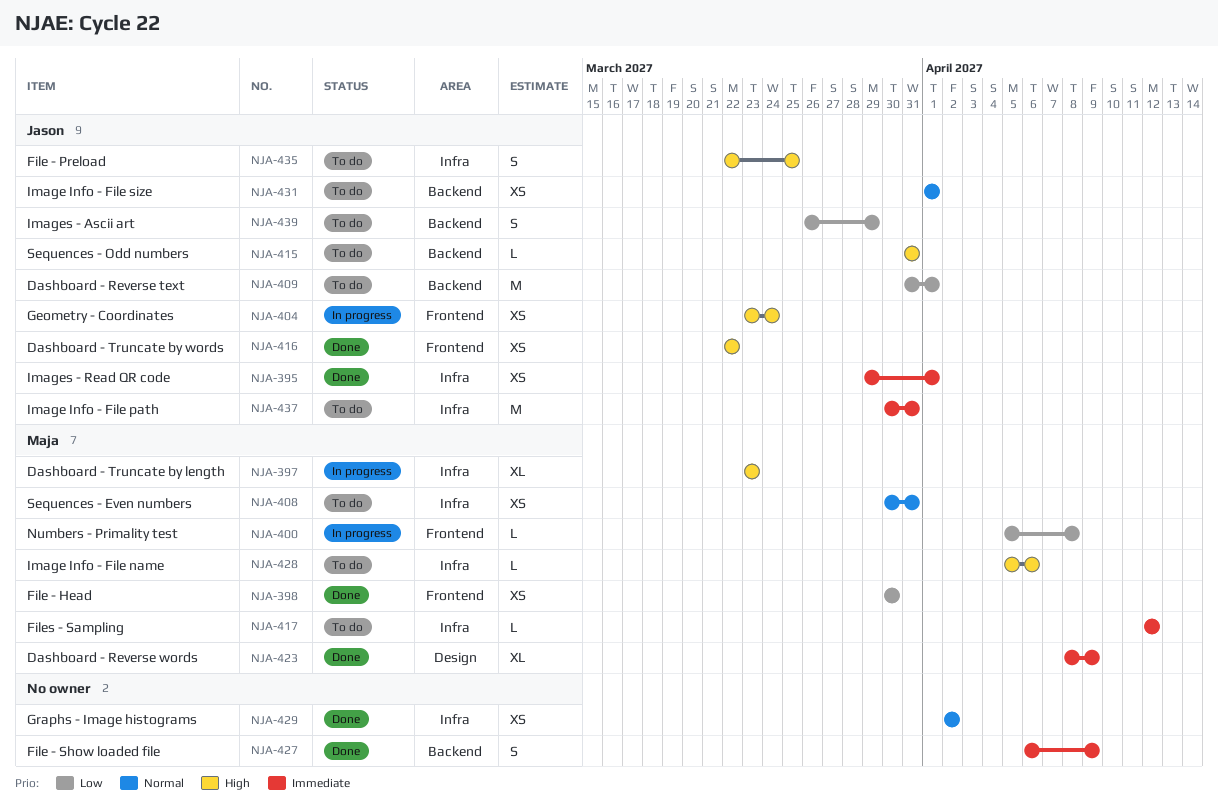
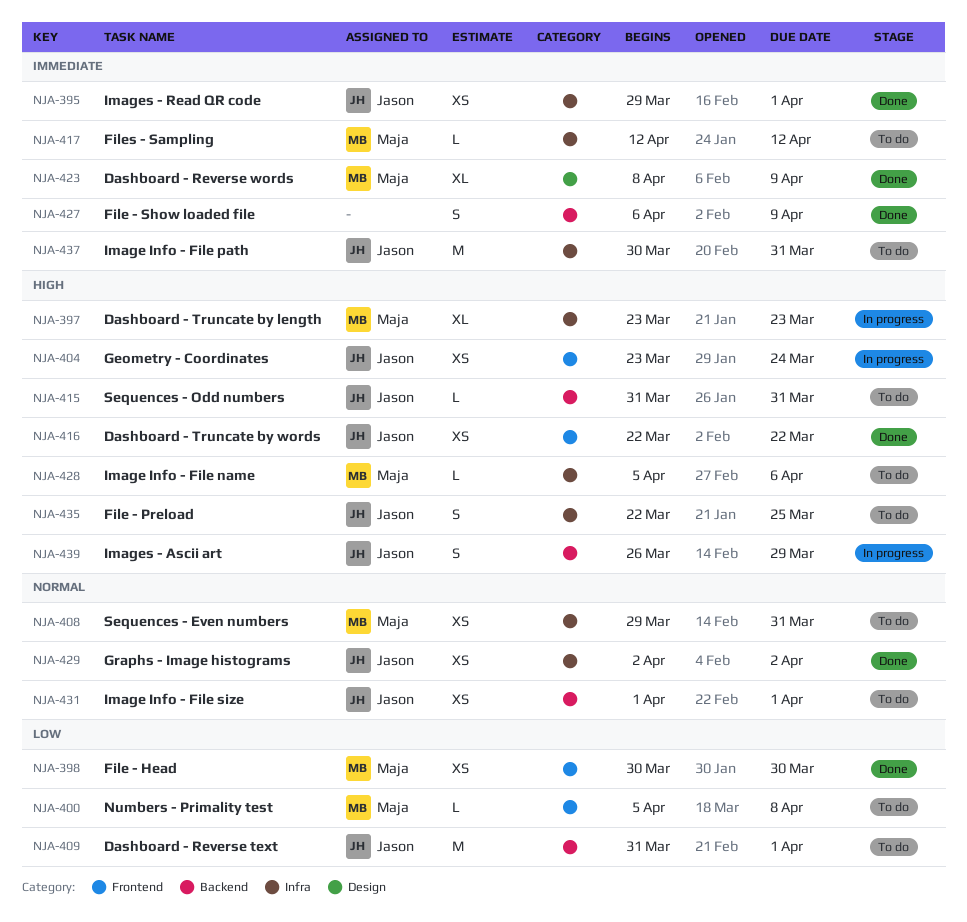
NJA-400, status: In progress -> To do
NJA-408, start: Mar 30 -> Mar 29
NJA-429, owner: none -> Jason
NJA-439, status: To do -> In progress
NJA-439, priority: Low -> High

